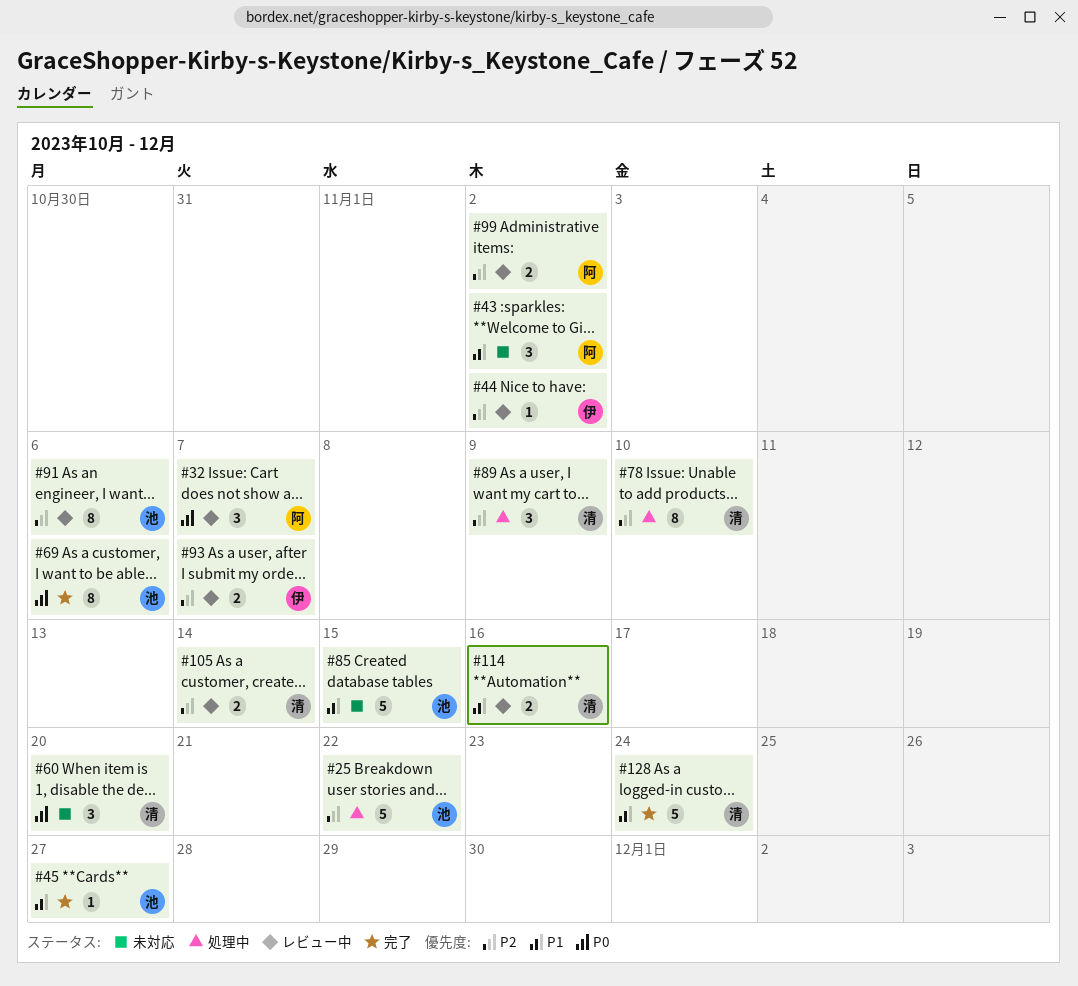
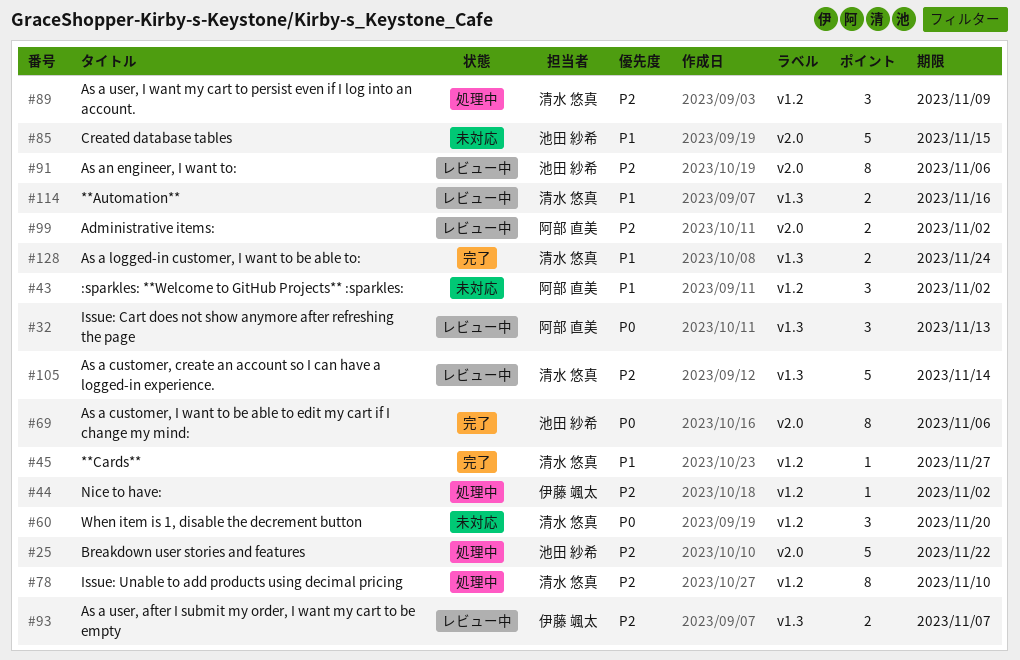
#32, due: Nov 7 -> Nov 13
#44, status: レビュー中 -> 処理中
#45, owner: 池田 紗希 -> 清水 悠真
#105, estimate: 2 -> 5
#128, estimate: 5 -> 2

